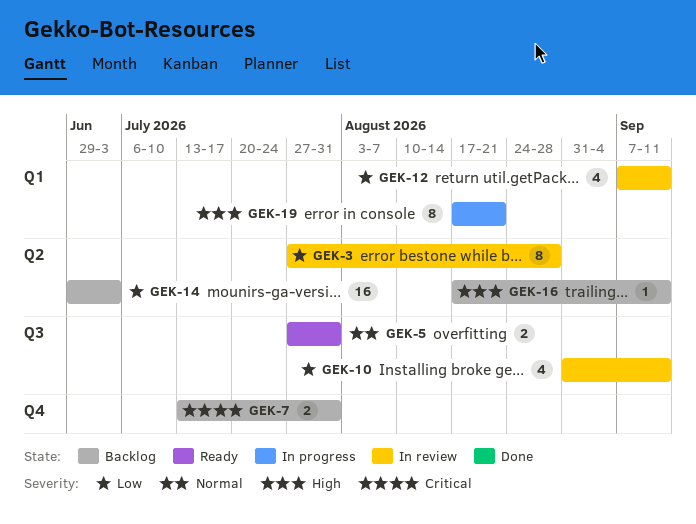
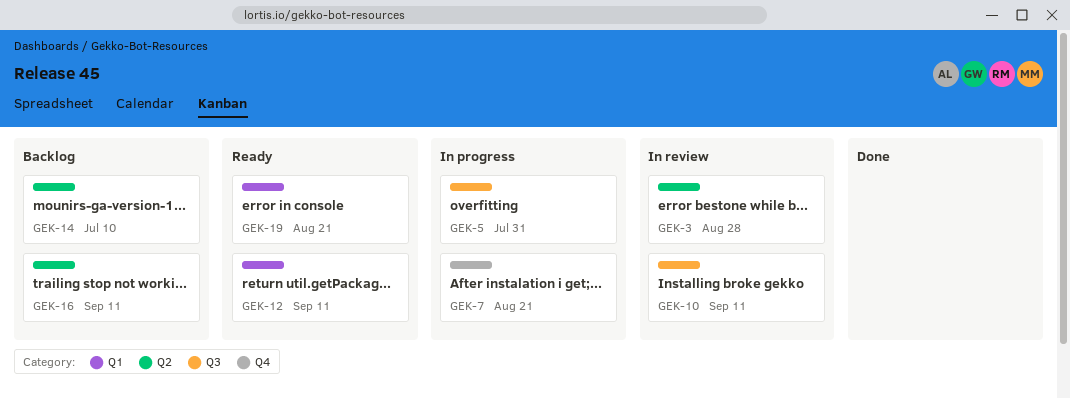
GEK-5, status: Ready -> In progress
GEK-7, status: Backlog -> In progress
GEK-7, due: Jul 31 -> Aug 21
GEK-12, status: In review -> Ready
GEK-14, due: Jul 3 -> Jul 10
GEK-19, status: In progress -> Ready

